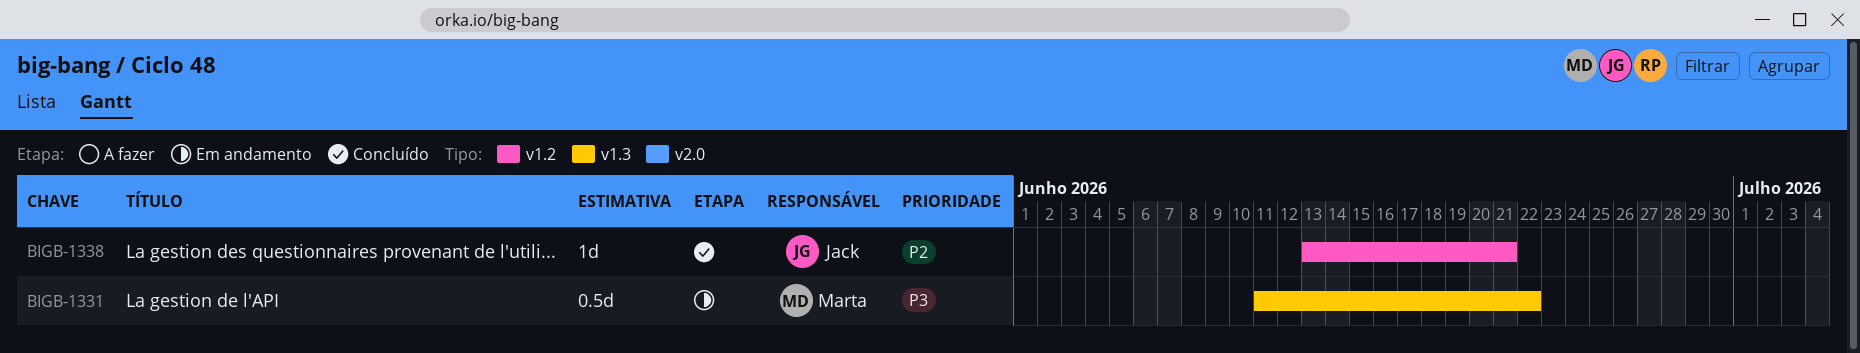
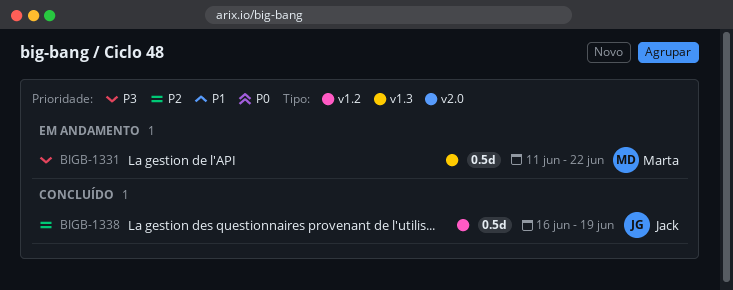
BIGB-1338, estimate: 1d -> 0.5d
BIGB-1338, start: Jun 13 -> Jun 16
BIGB-1338, due: Jun 21 -> Jun 19

